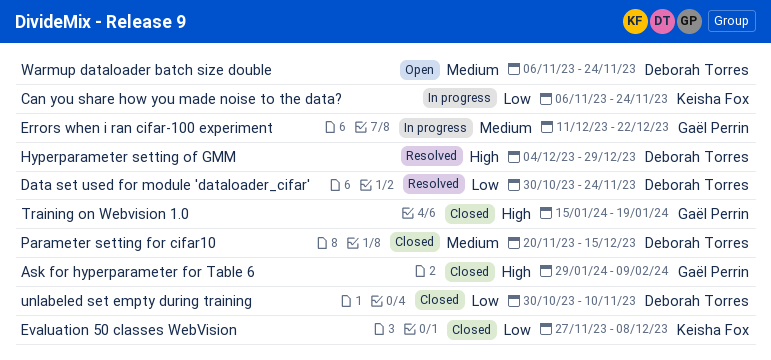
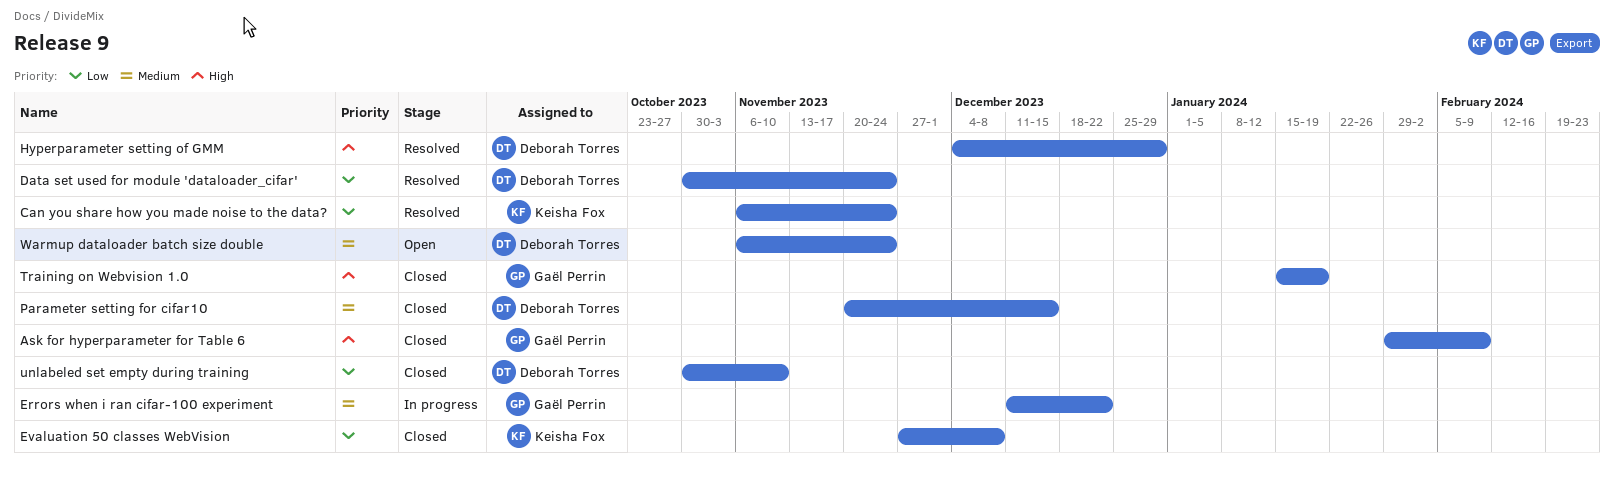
Can you share how you made noise to the data?, status: In progress -> Resolved

